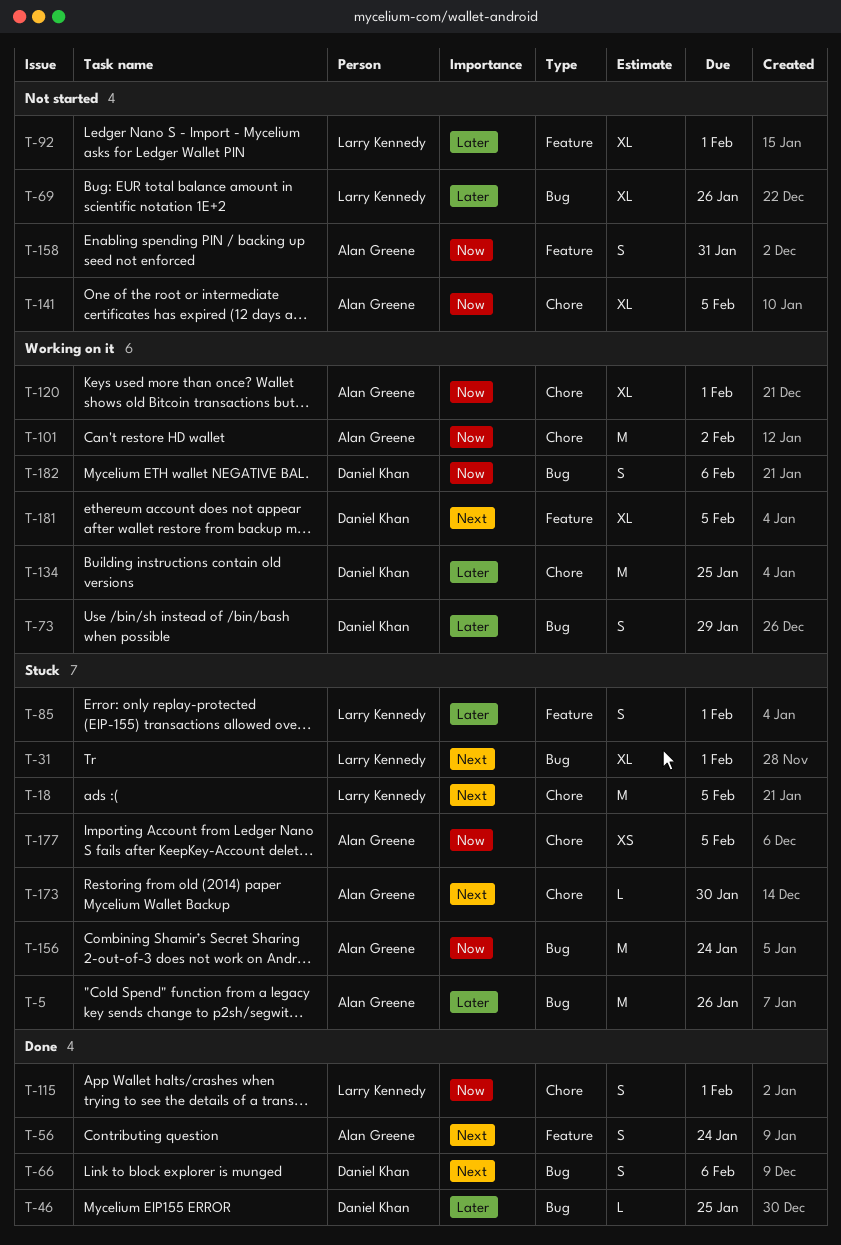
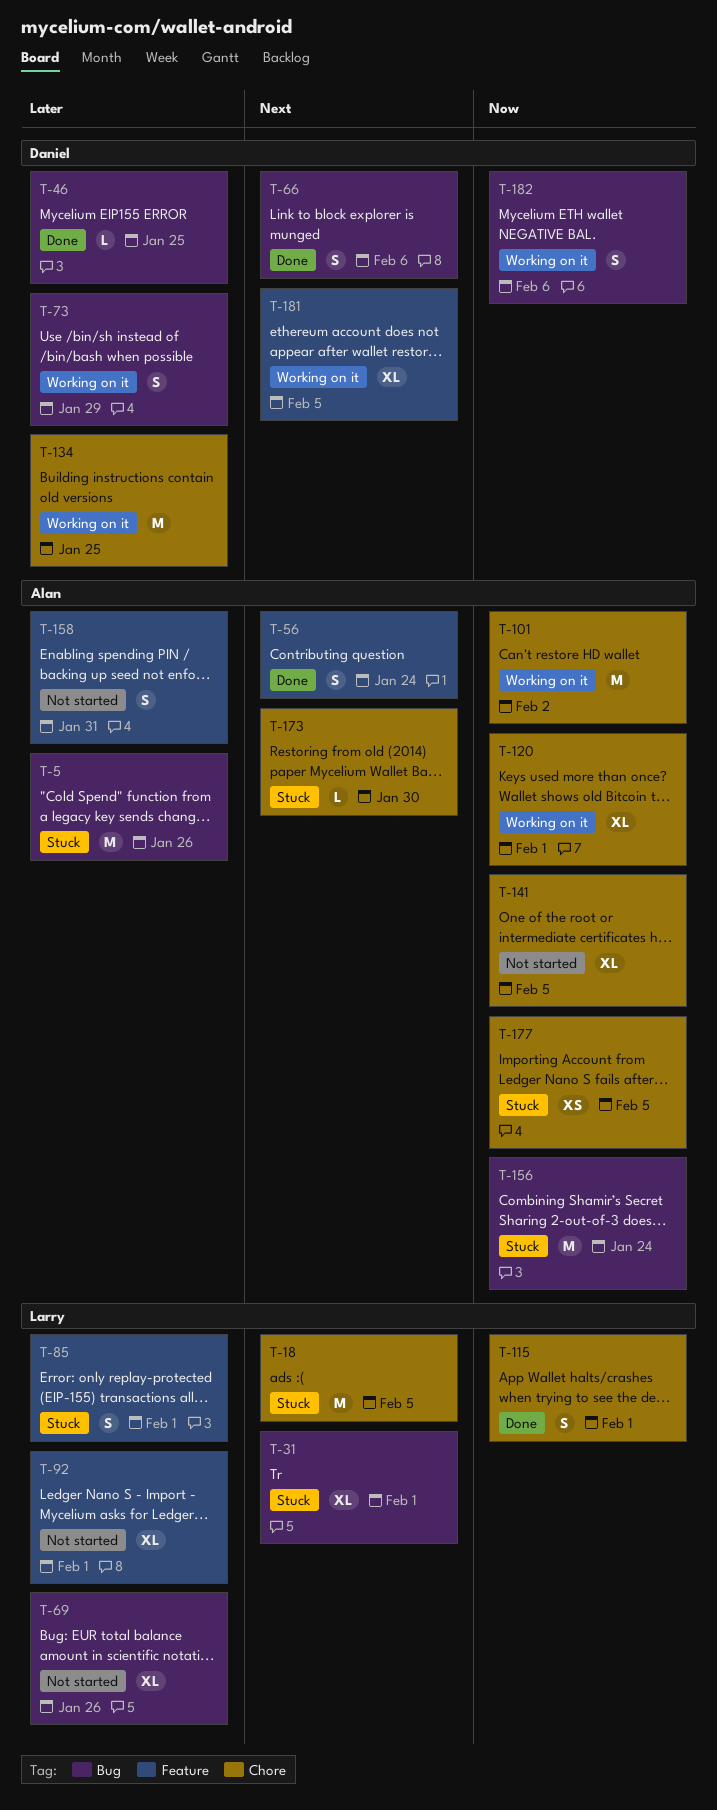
T-158, priority: Now -> Later

